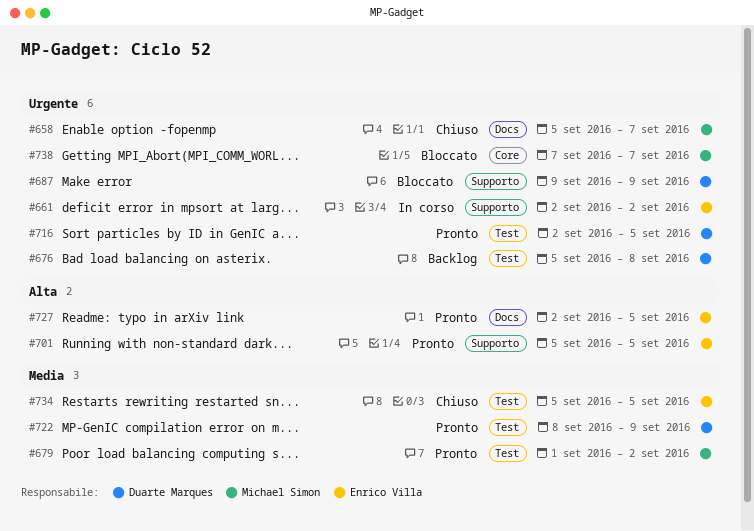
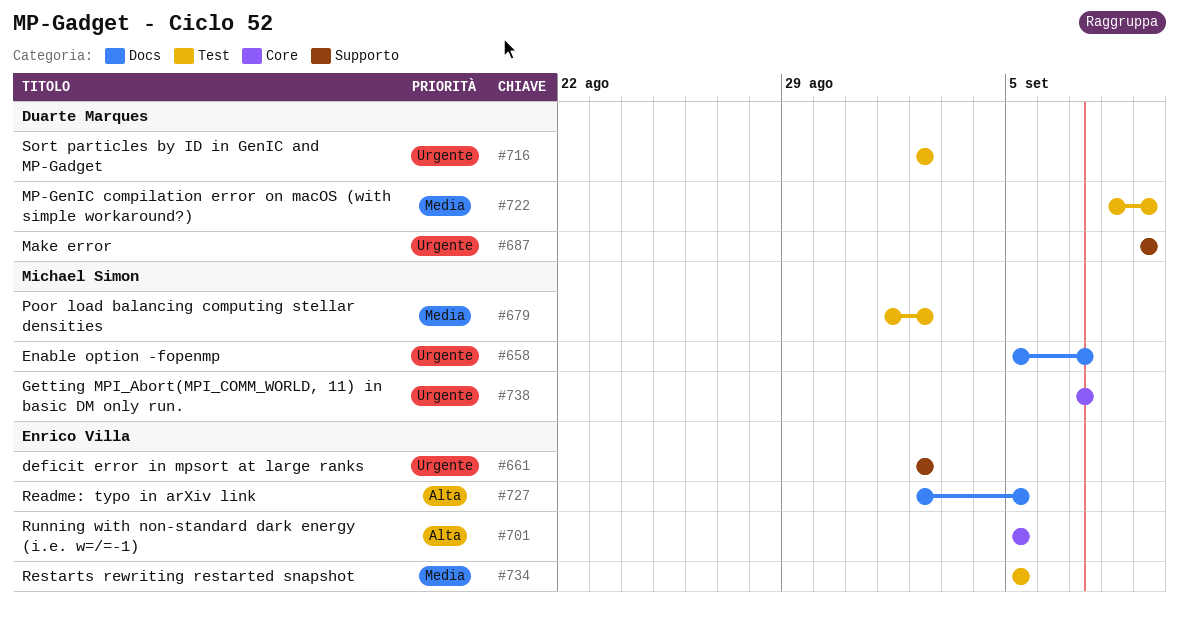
#676: present -> none
#701, label: Supporto -> Core
#716, due: Sep 5 -> Sep 2

